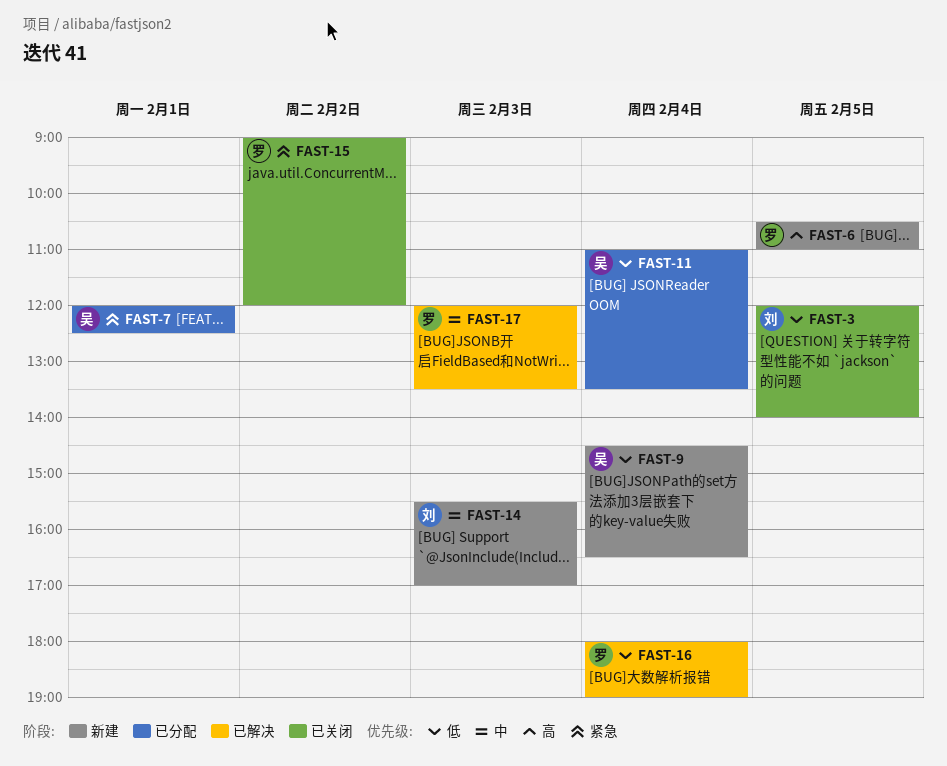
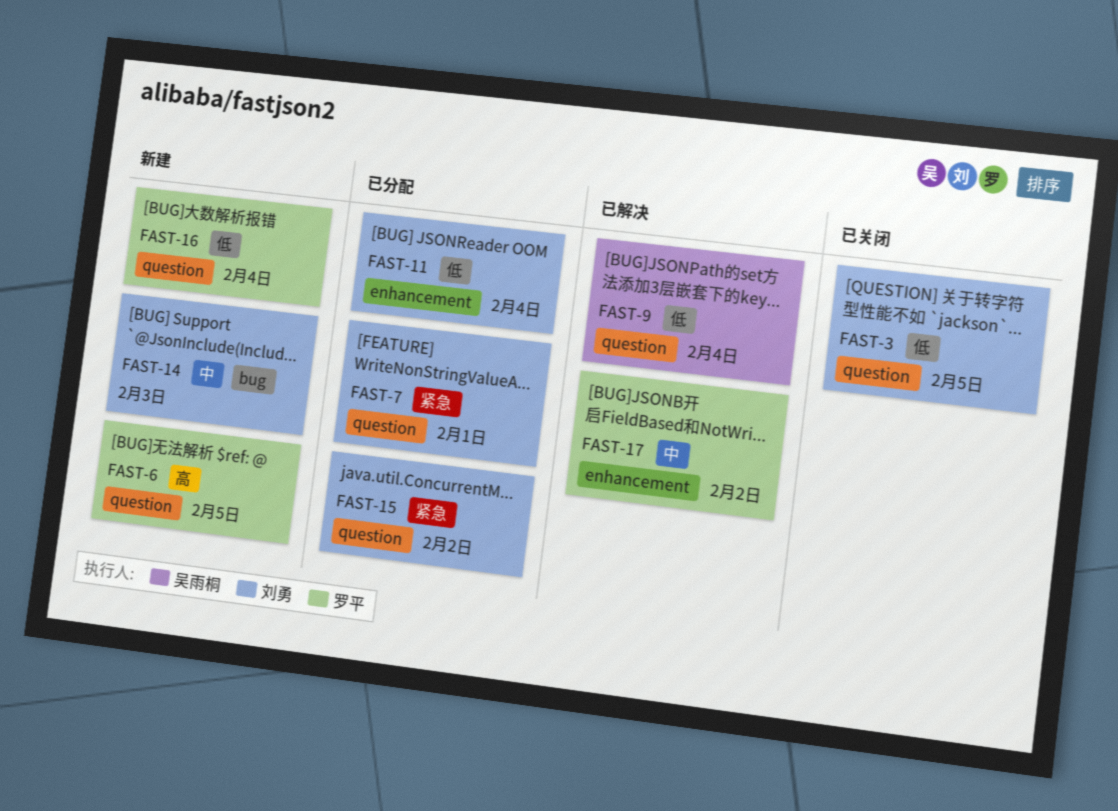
FAST-7, owner: 吴雨桐 -> 刘勇
FAST-9, status: 新建 -> 已解决
FAST-11, owner: 吴雨桐 -> 刘勇
FAST-15, status: 已关闭 -> 已分配
FAST-15, owner: 罗平 -> 刘勇
FAST-16, status: 已解决 -> 新建
FAST-17, day: Feb 3 -> Feb 2

